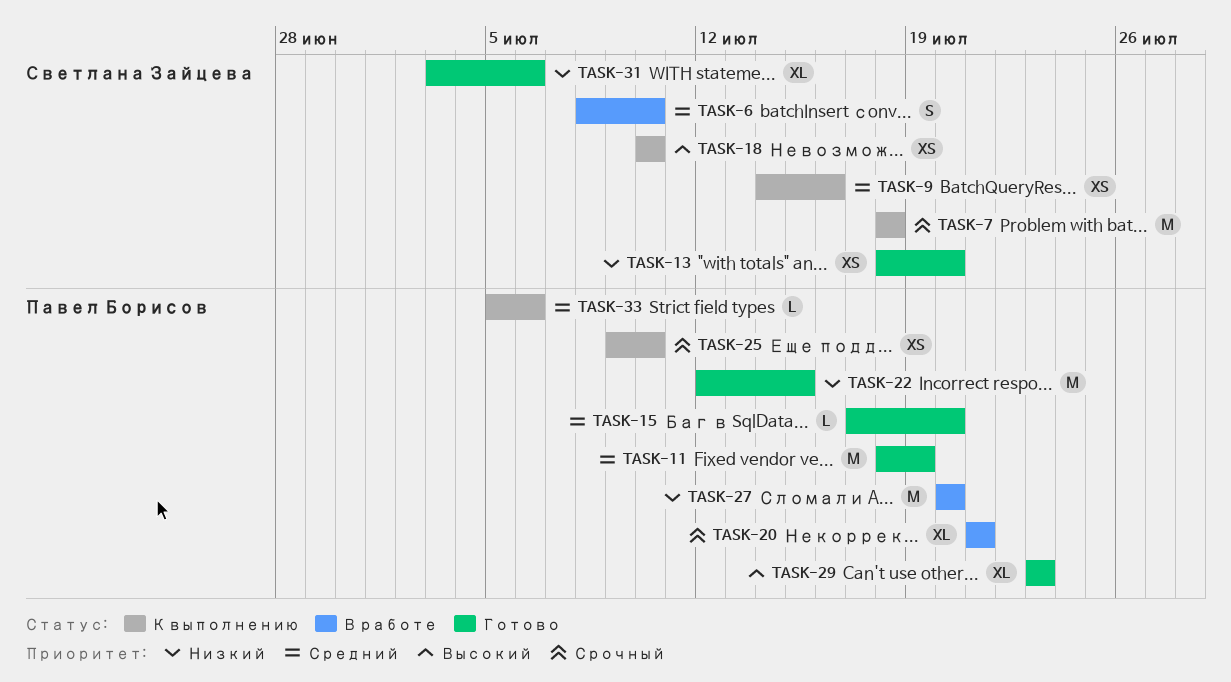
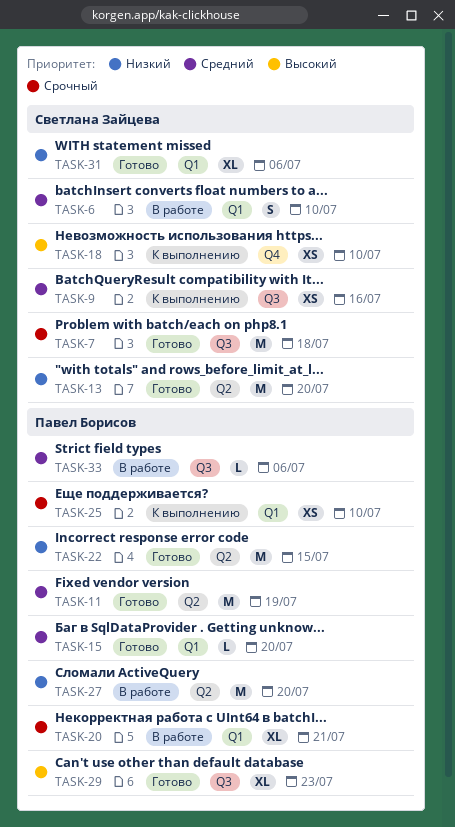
TASK-7, status: К выполнению -> Готово
TASK-13, estimate: XS -> M
TASK-33, status: К выполнению -> В работе

